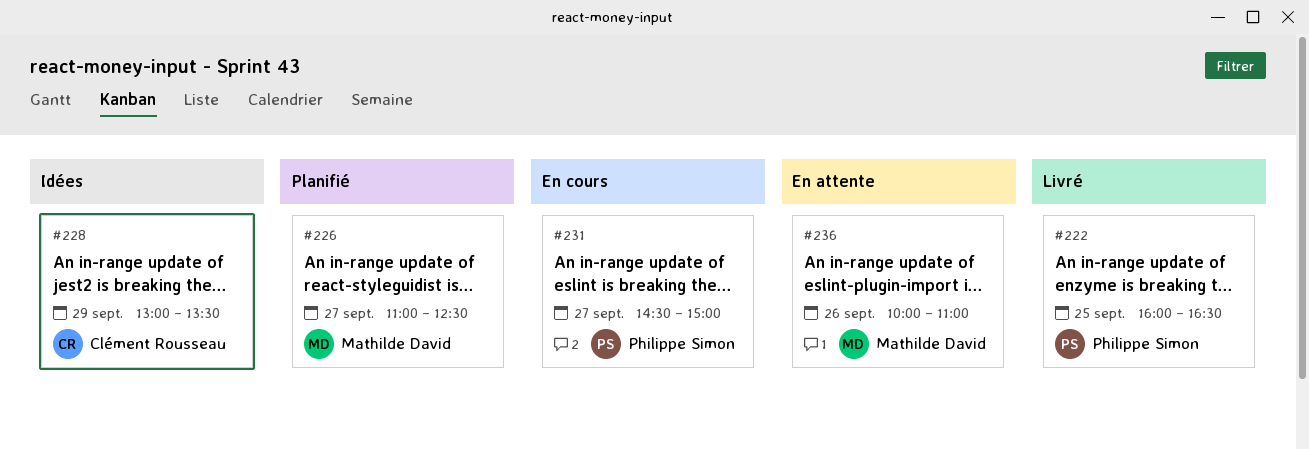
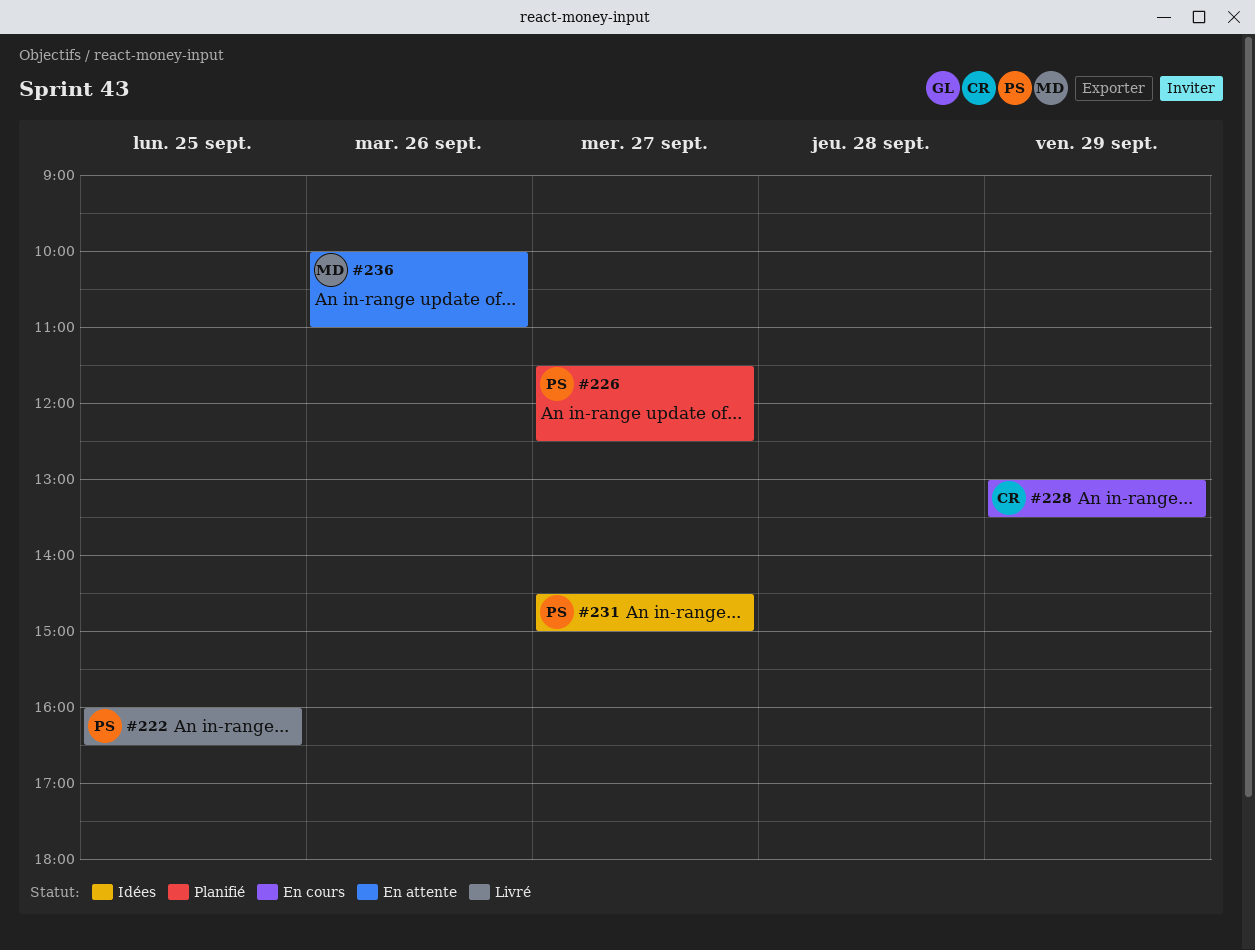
#226, owner: Mathilde David -> Philippe Simon
#226, begins: 11:00 -> 11:30
#228, status: Idées -> En cours
#231, status: En cours -> Idées

